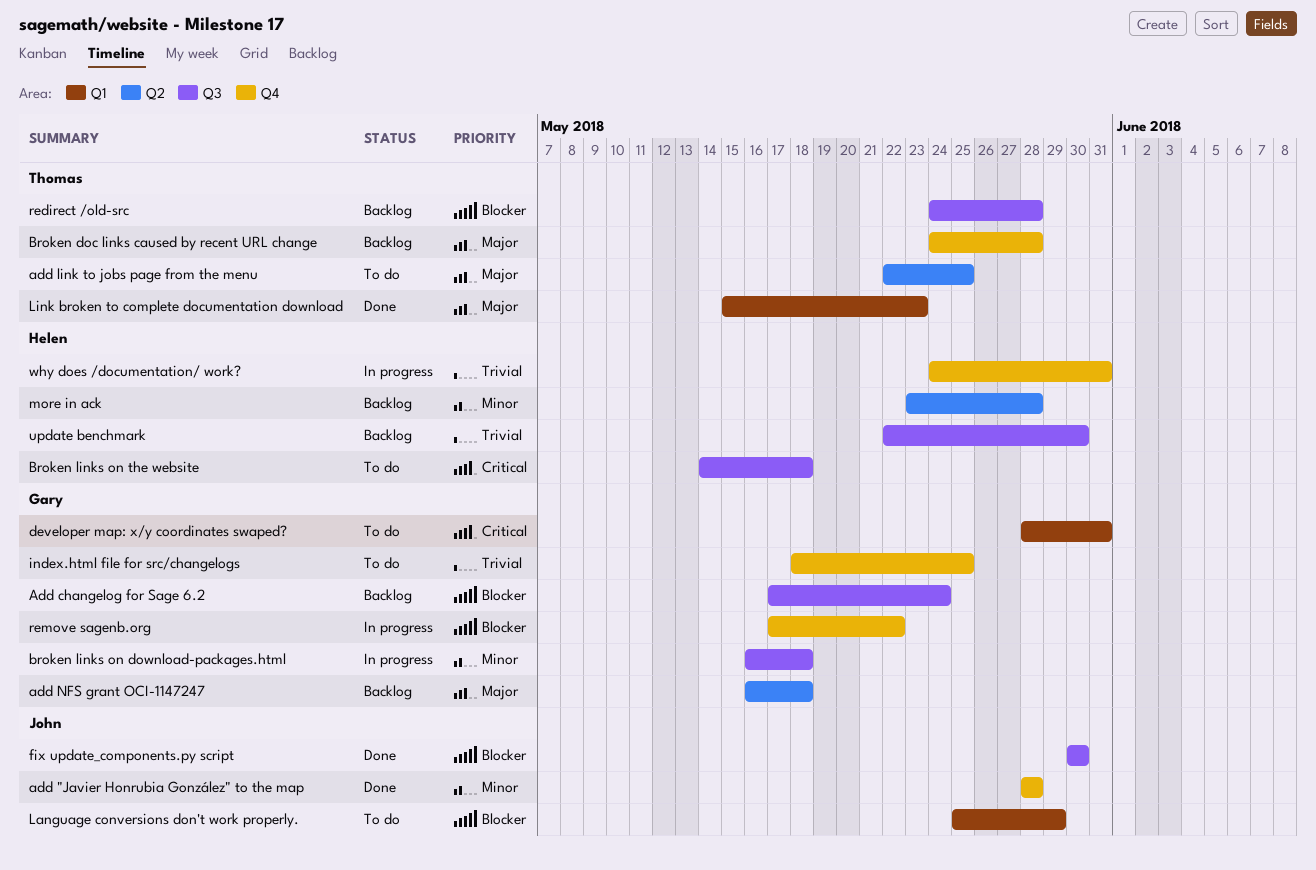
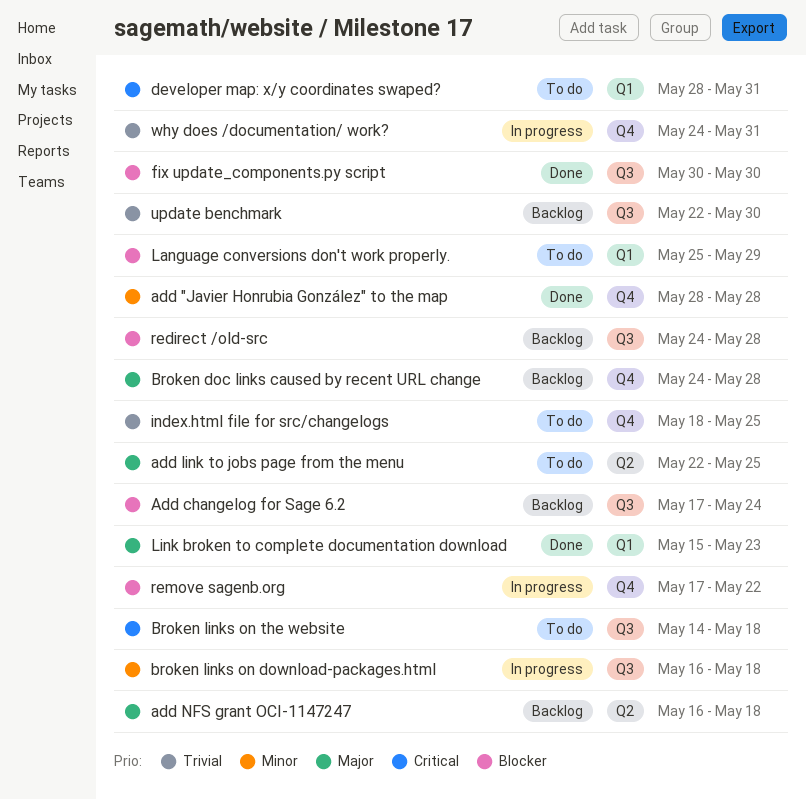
more in ack: present -> none

